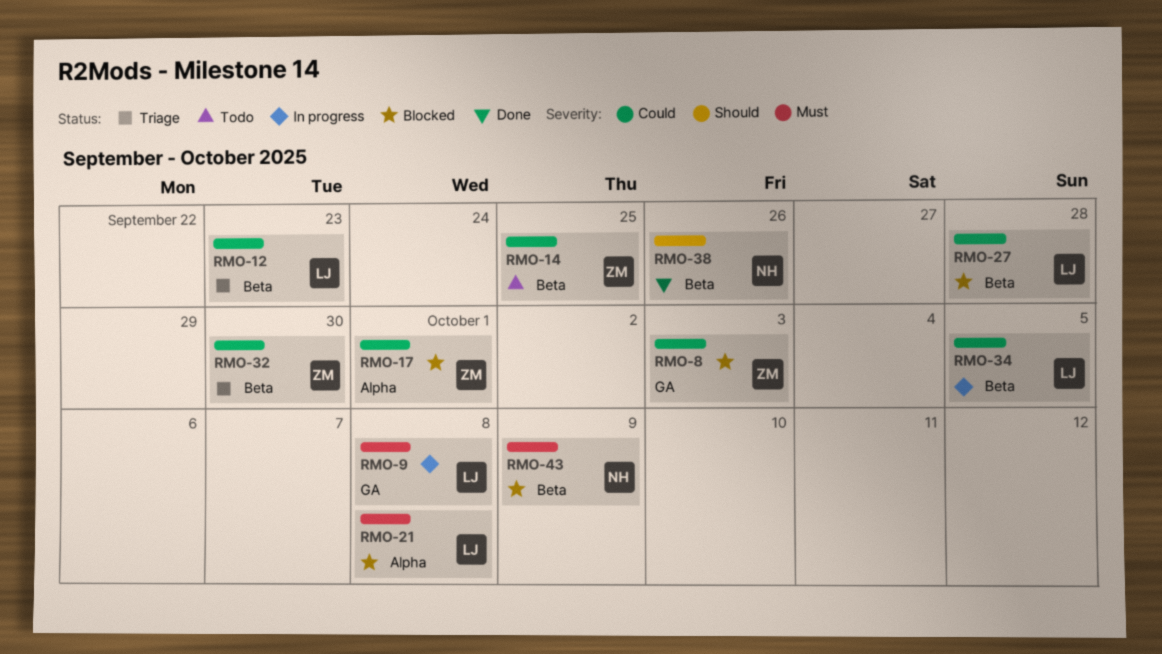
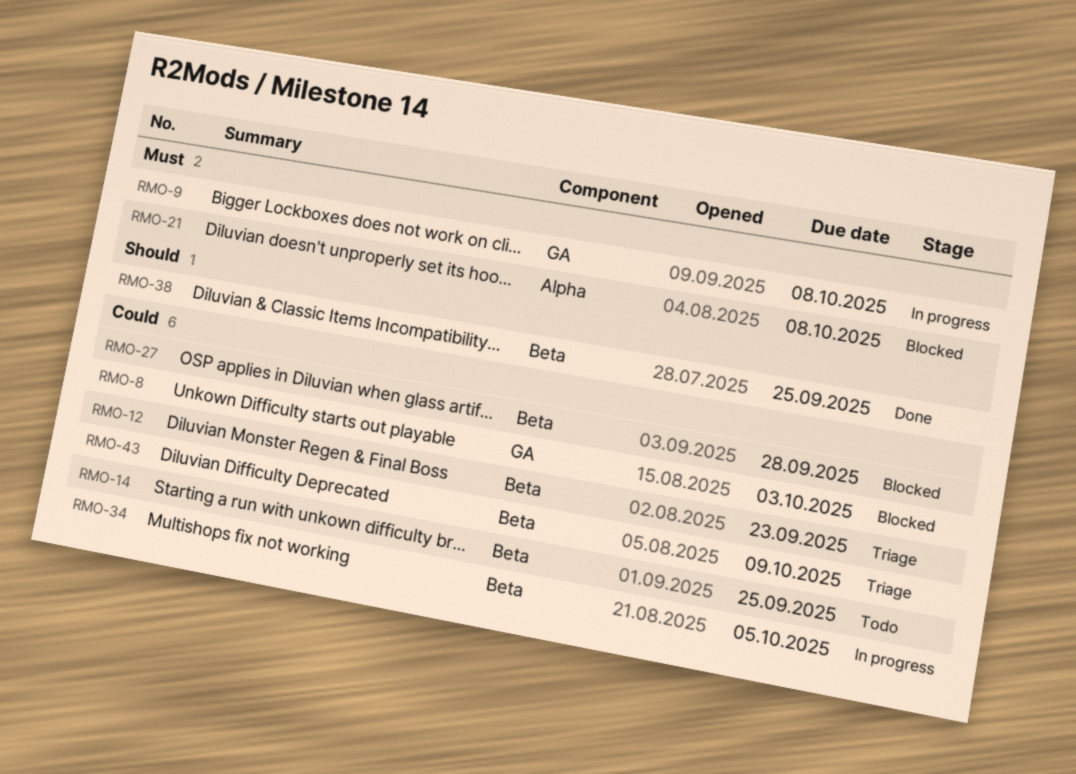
RMO-17: present -> none
RMO-32: present -> none
RMO-38, due: Sep 26 -> Sep 25
RMO-43, status: Blocked -> Triage
RMO-43, priority: Must -> Could

